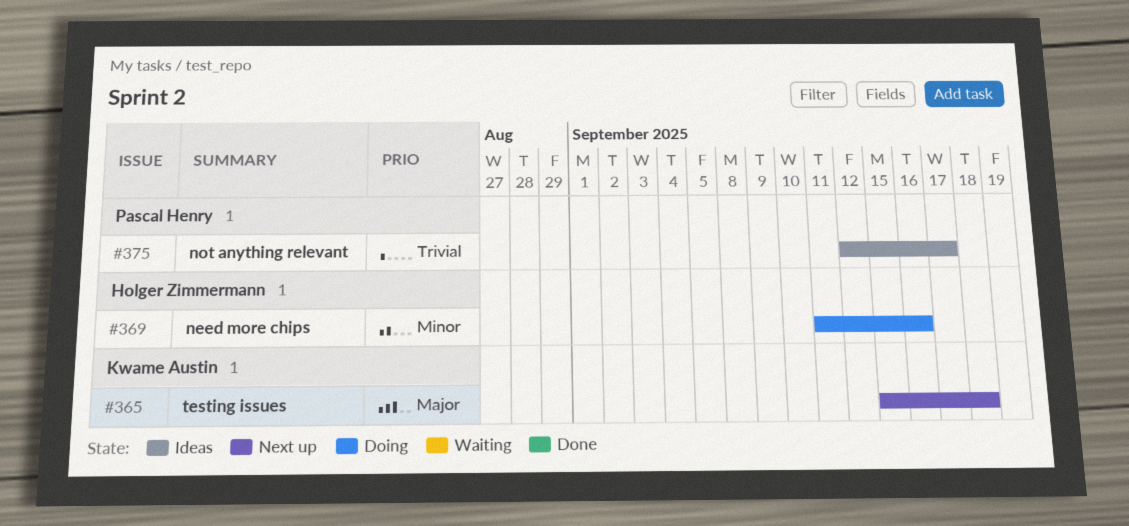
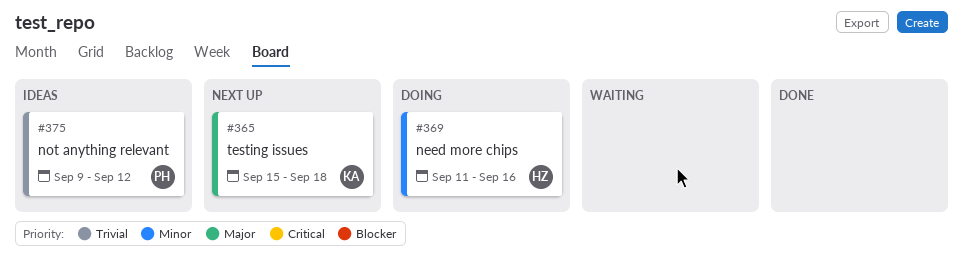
#375, start: Sep 12 -> Sep 9
#375, due: Sep 17 -> Sep 12

